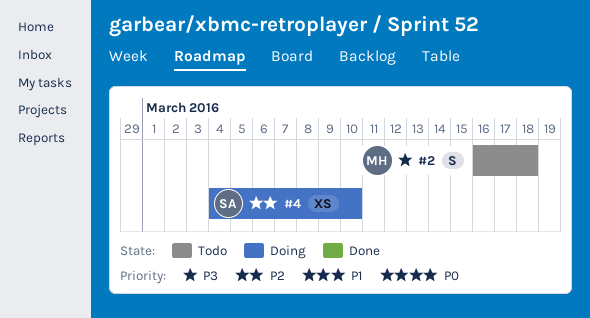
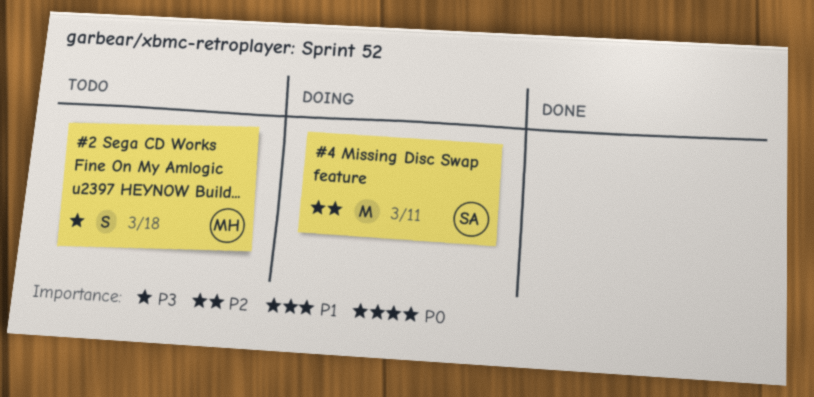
#4, estimate: XS -> M
#4, due: Mar 10 -> Mar 11

